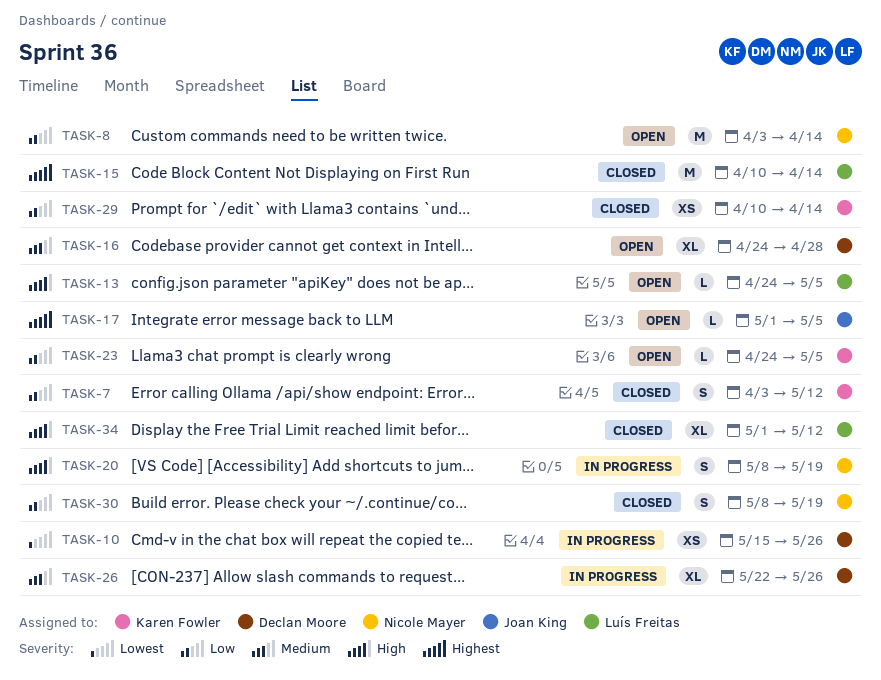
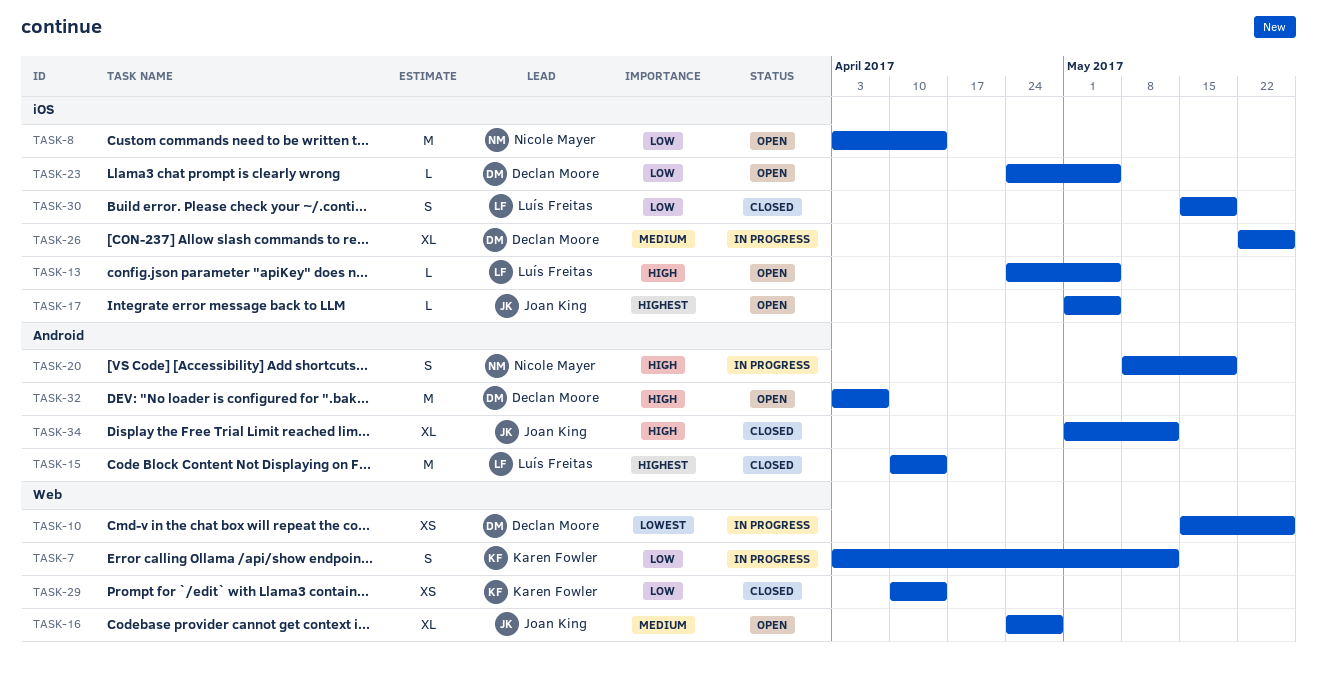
TASK-7, status: Closed -> In progress
TASK-16, owner: Declan Moore -> Joan King
TASK-23, owner: Karen Fowler -> Declan Moore
TASK-30, owner: Nicole Mayer -> Luís Freitas
TASK-30, start: May 8 -> May 15
TASK-32: none -> present
TASK-34, owner: Luís Freitas -> Joan King

